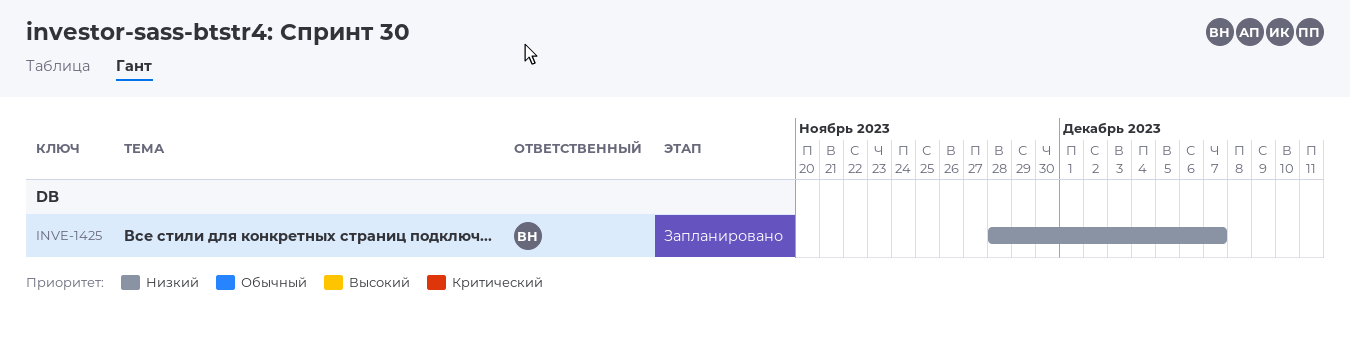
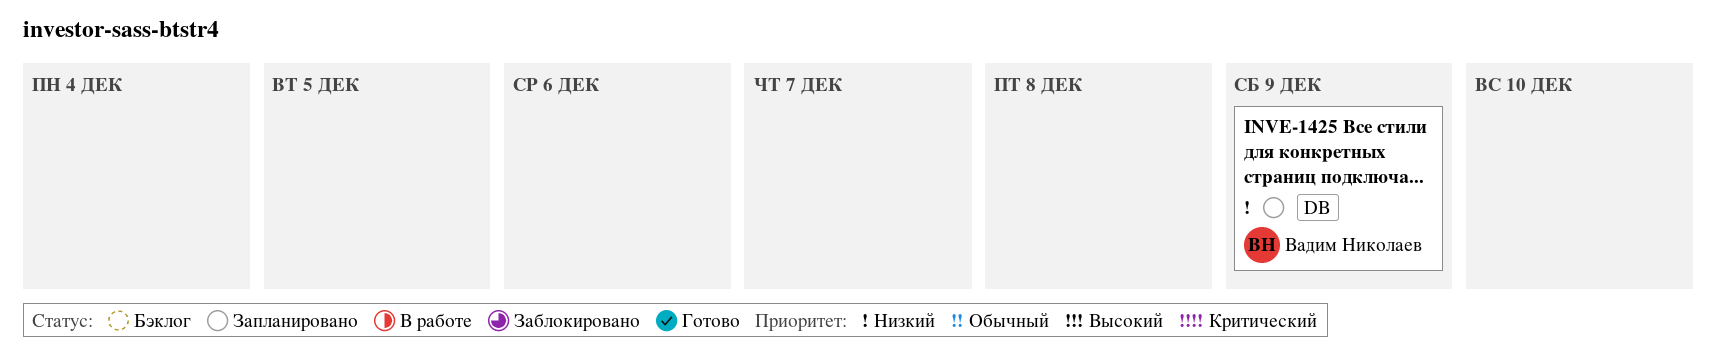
INVE-1425, due: Dec 7 -> Dec 9

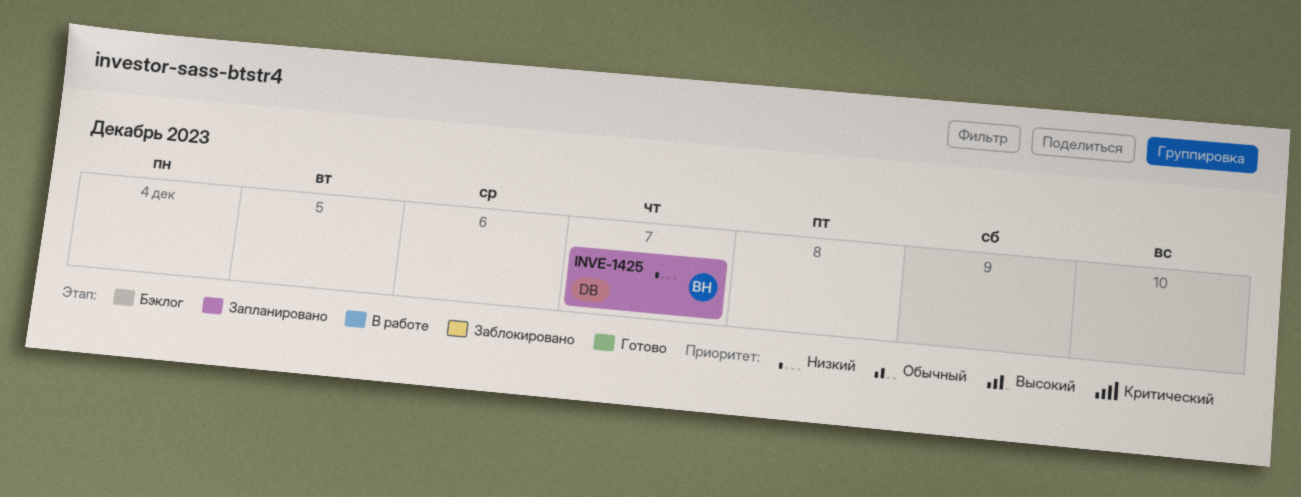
INVE-1425, due: Dec 9 -> Dec 7

